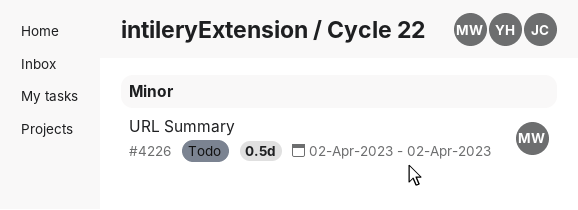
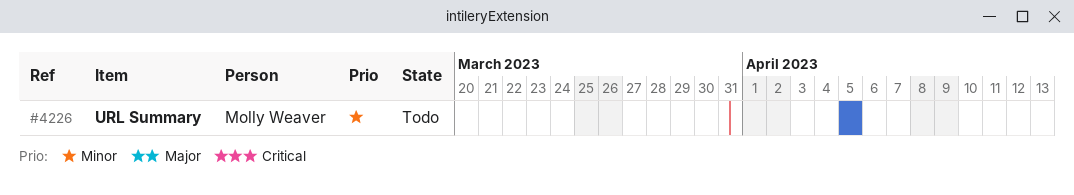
#4226, start: Apr 2 -> Apr 5
#4226, due: Apr 2 -> Apr 5

